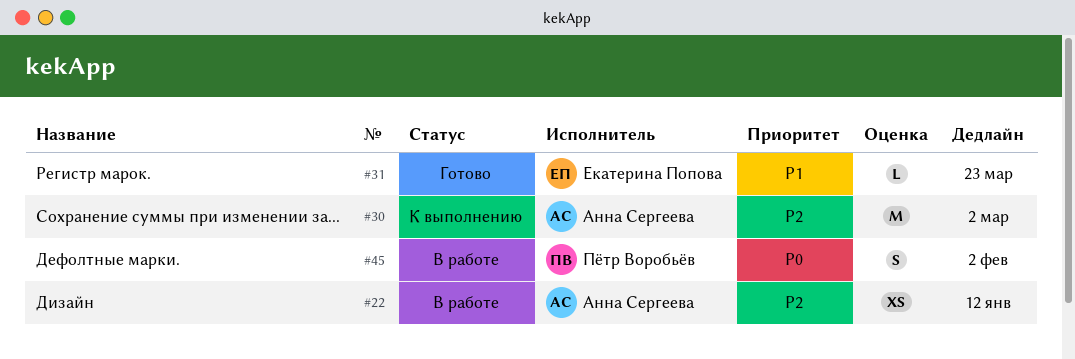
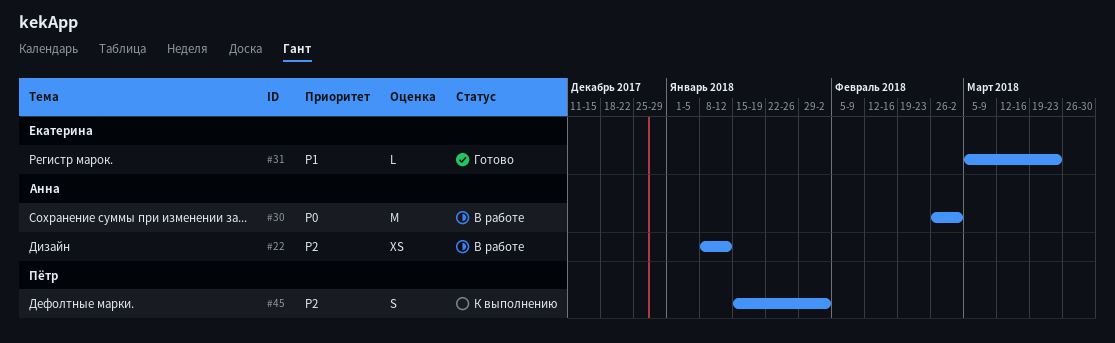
#30, status: К выполнению -> В работе
#30, priority: P2 -> P0
#45, status: В работе -> К выполнению
#45, priority: P0 -> P2

